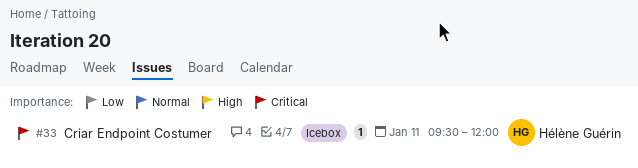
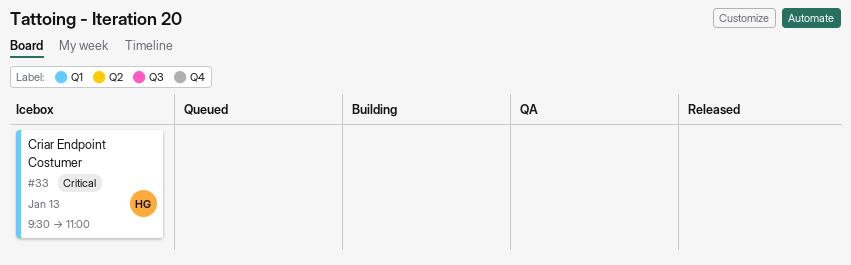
#33, day: Jan 11 -> Jan 13
#33, ends: 12:00 -> 11:00

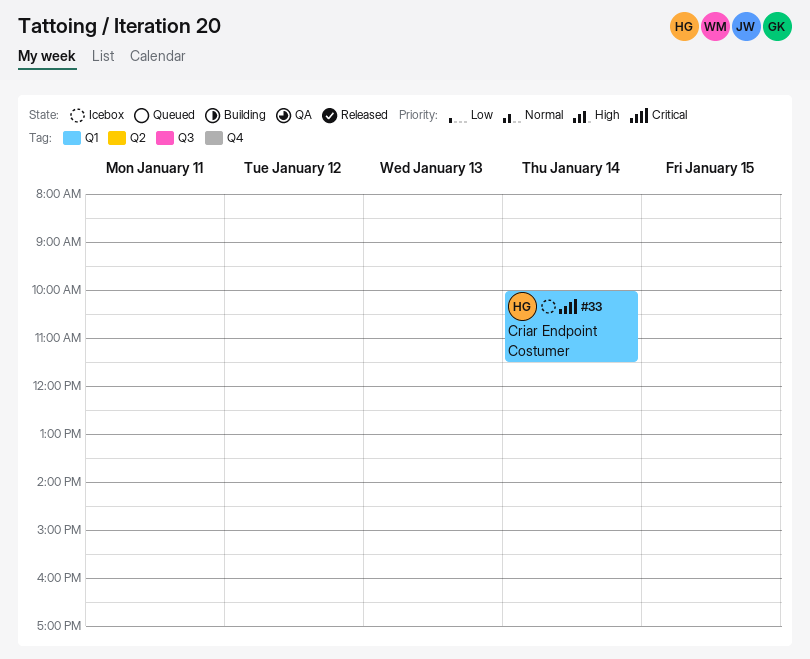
#33, day: Jan 13 -> Jan 14
#33, begins: 09:30 -> 10:00
#33, ends: 11:00 -> 11:30

